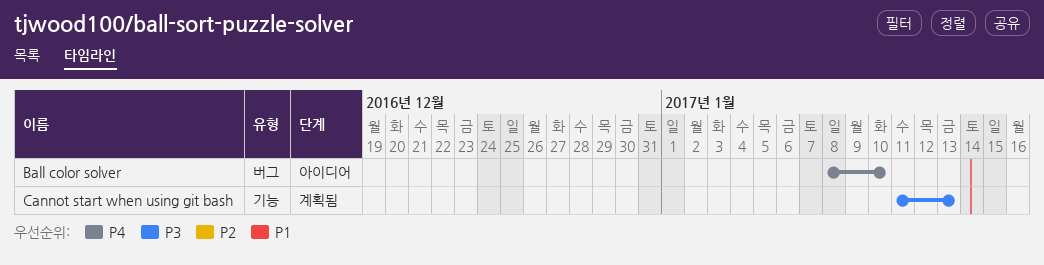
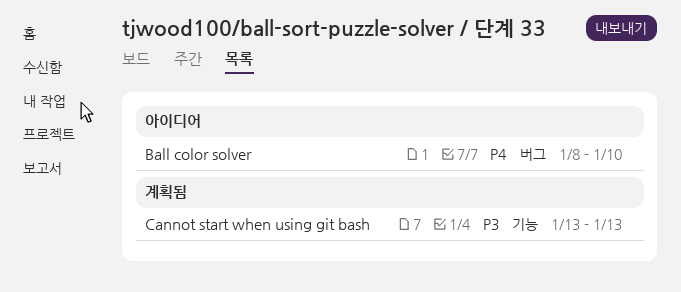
Cannot start when using git bash, start: Jan 11 -> Jan 13

